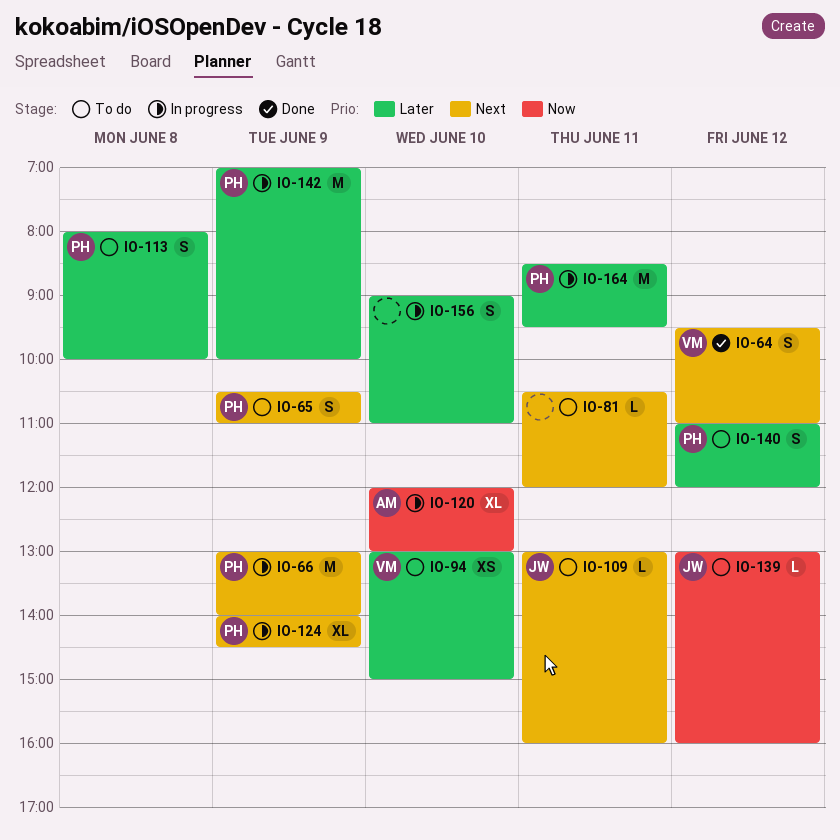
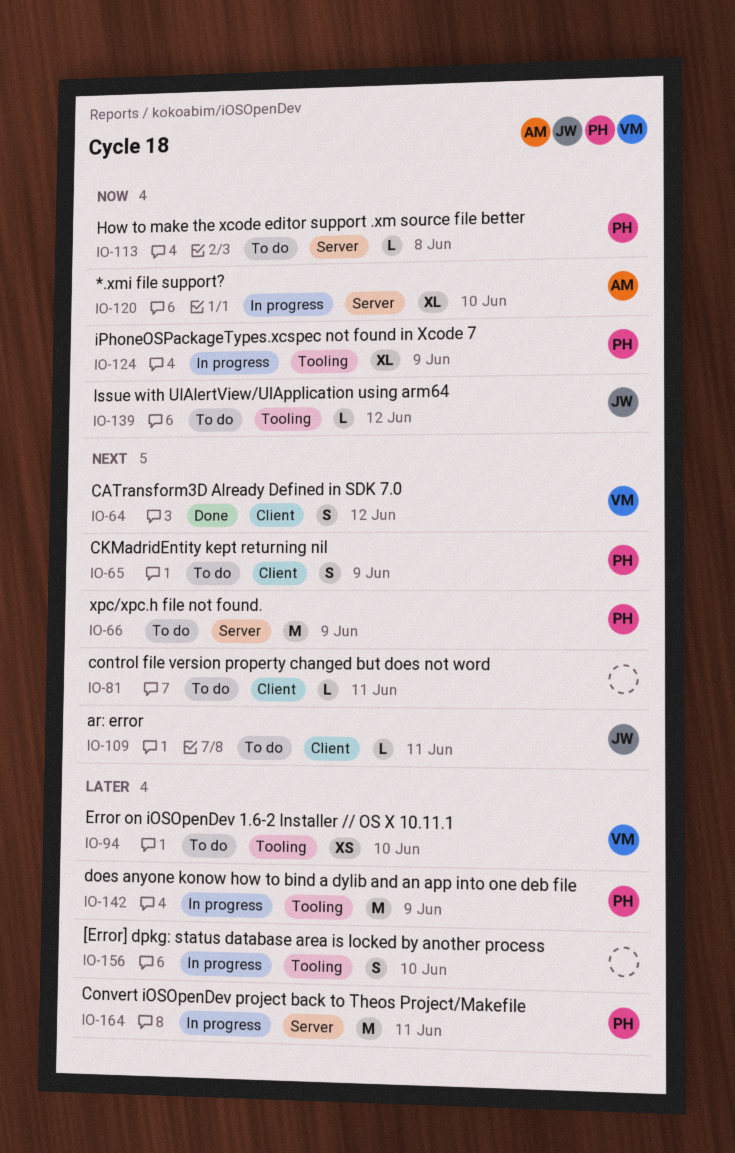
IO-66, status: In progress -> To do
IO-113, priority: Later -> Now
IO-113, estimate: S -> L
IO-124, priority: Next -> Now
IO-140: present -> none

